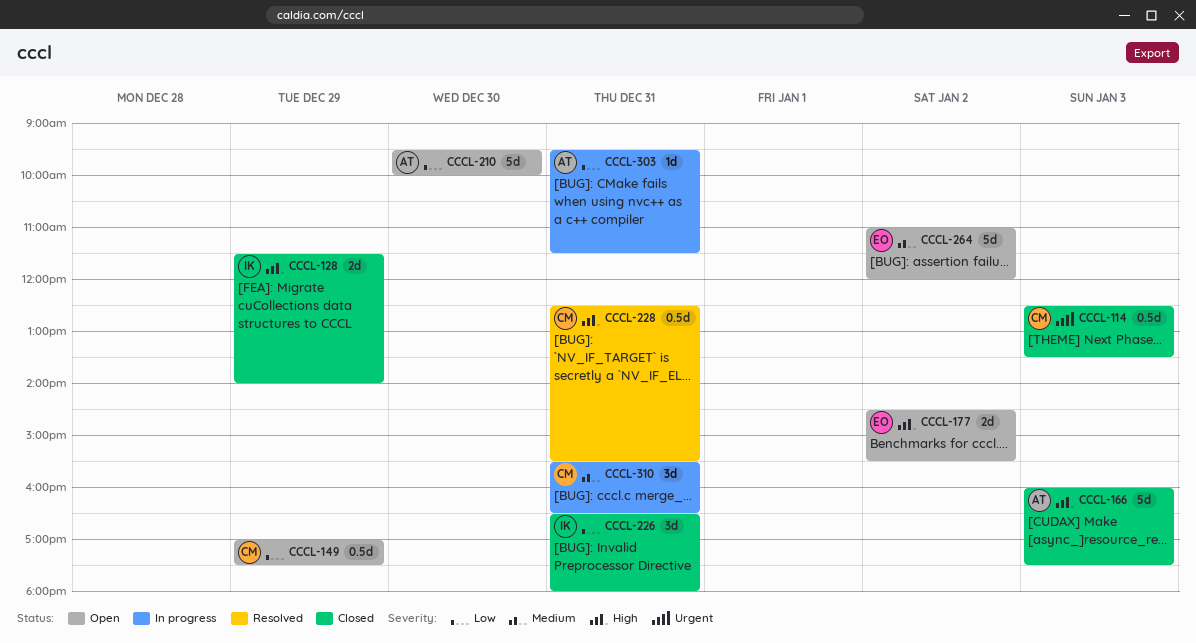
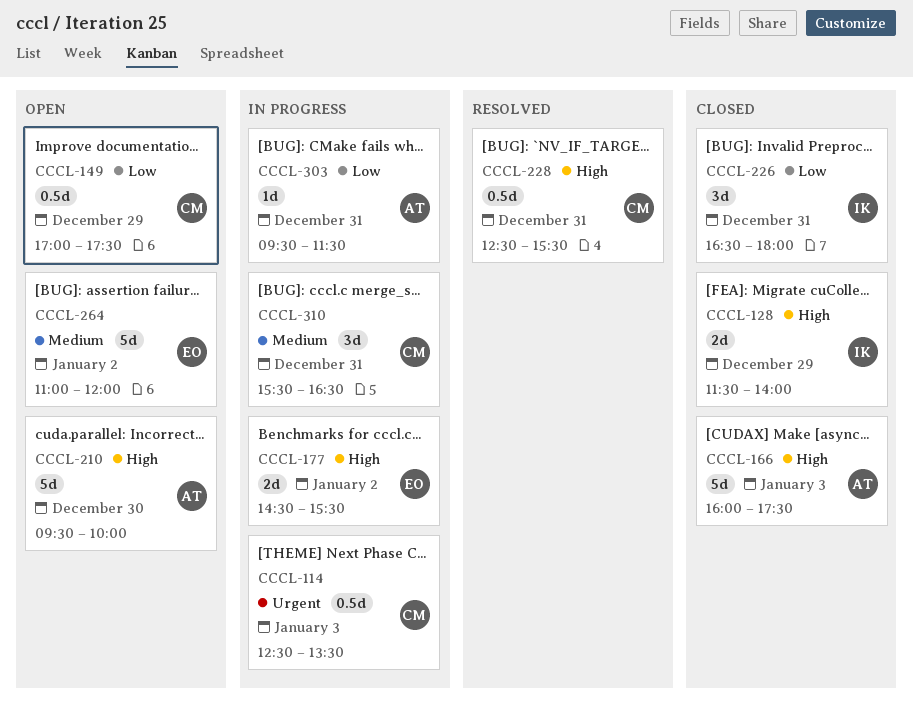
CCCL-114, status: Closed -> In progress
CCCL-177, status: Open -> In progress
CCCL-210, priority: Low -> High

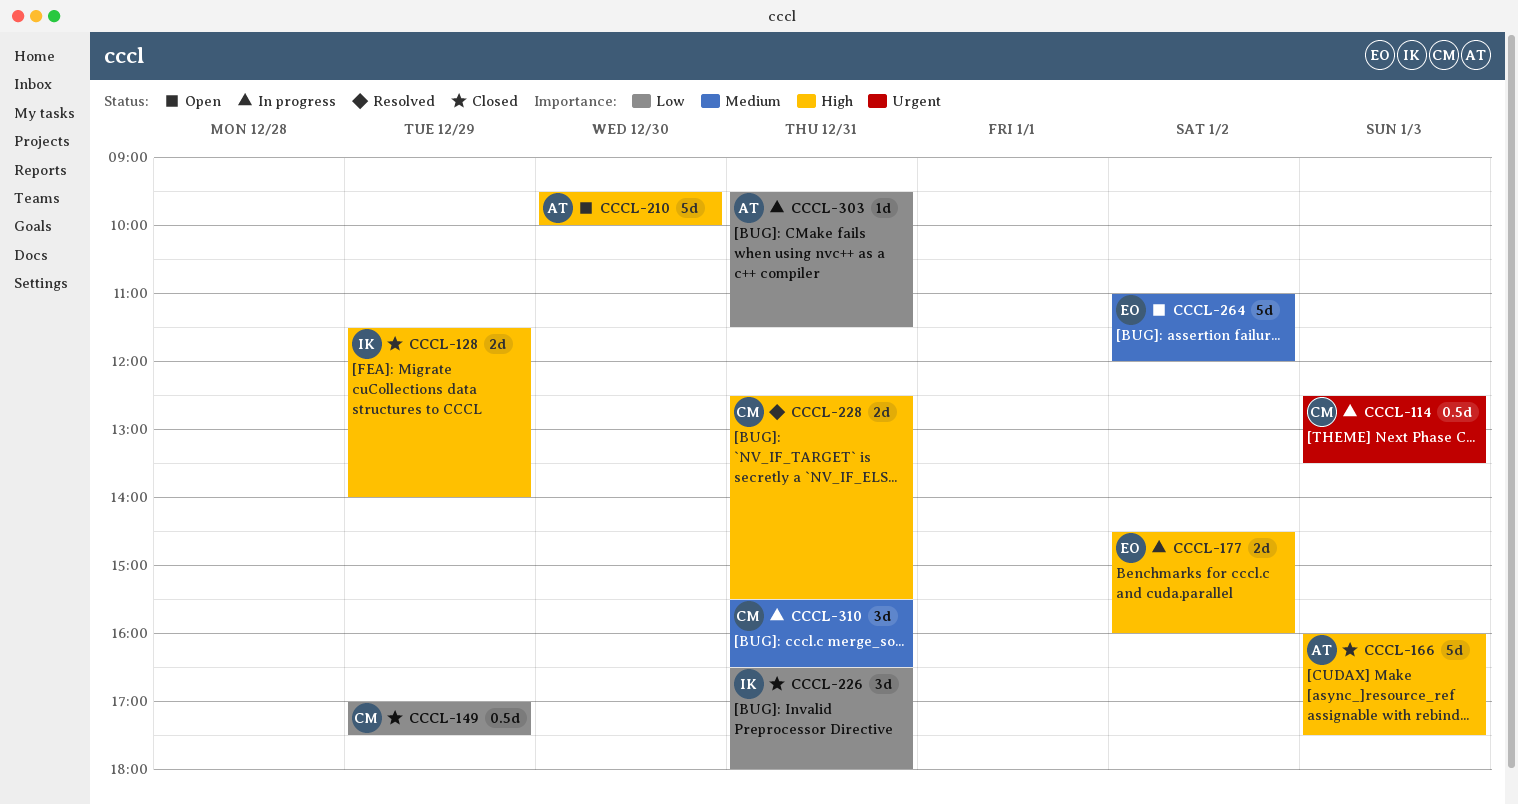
CCCL-149, status: Open -> Closed
CCCL-177, ends: 15:30 -> 16:00
CCCL-228, estimate: 0.5d -> 2d

